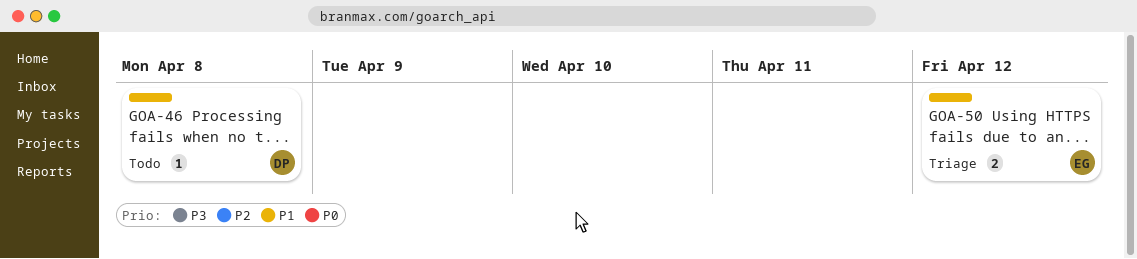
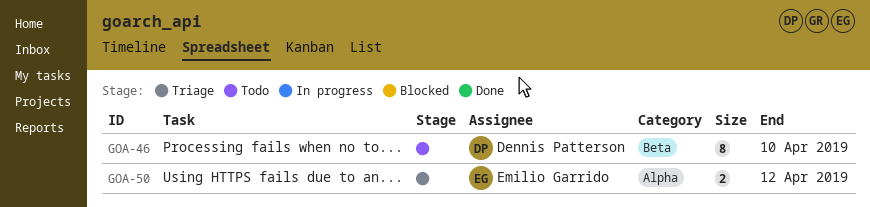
GOA-46, estimate: 1 -> 8
GOA-46, due: Apr 8 -> Apr 10

